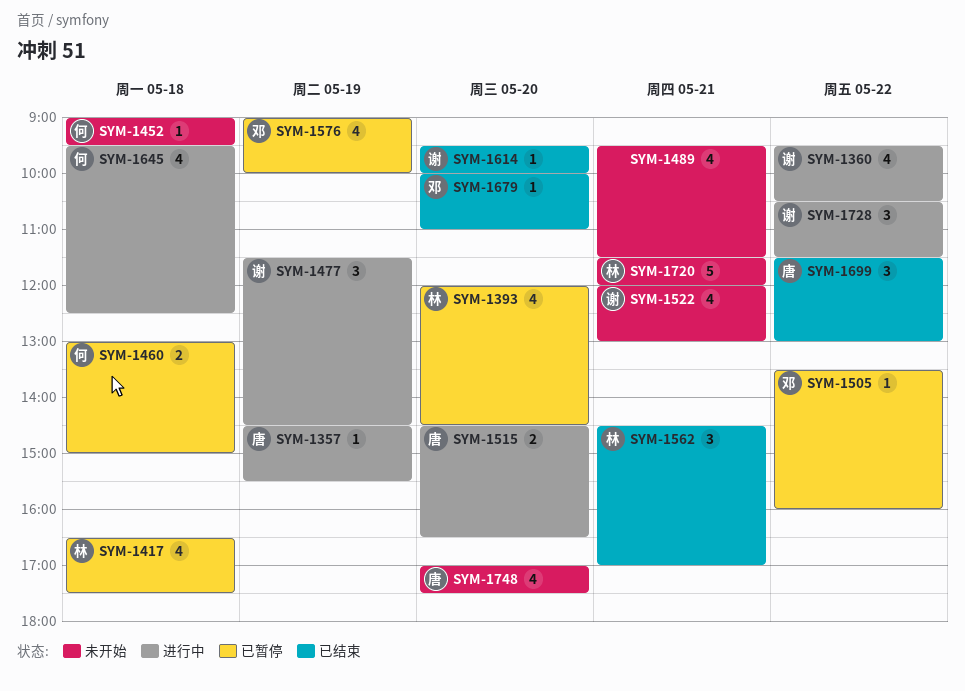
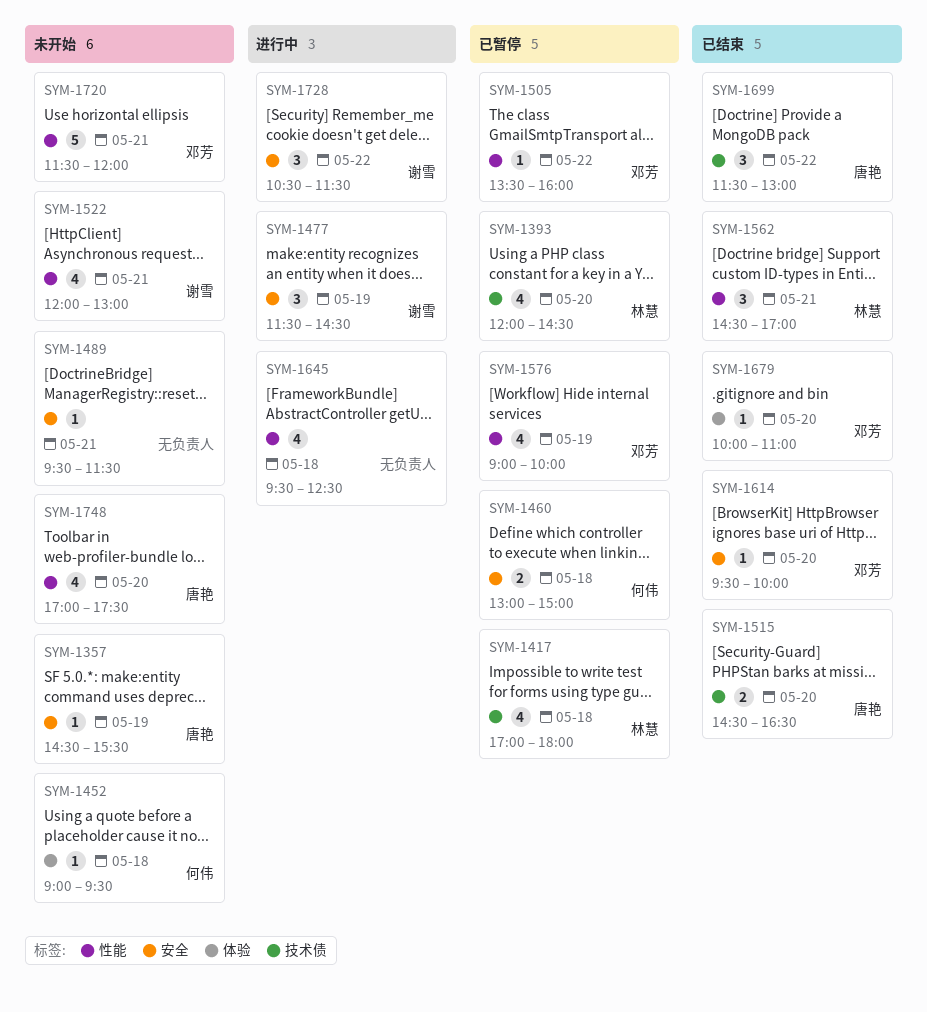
SYM-1357, status: 进行中 -> 未开始
SYM-1360: present -> none
SYM-1417, begins: 16:30 -> 17:00
SYM-1417, ends: 17:30 -> 18:00
SYM-1489, estimate: 4 -> 1
SYM-1515, status: 进行中 -> 已结束
SYM-1614, owner: 谢雪 -> 邓芳
SYM-1645, owner: 何伟 -> none
SYM-1720, owner: 林慧 -> 邓芳

